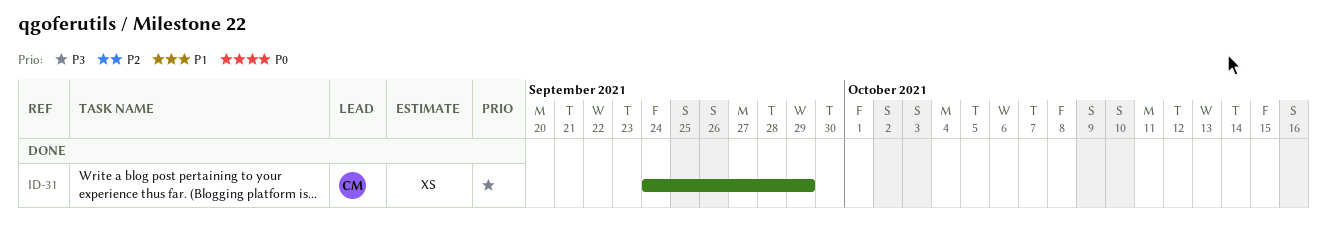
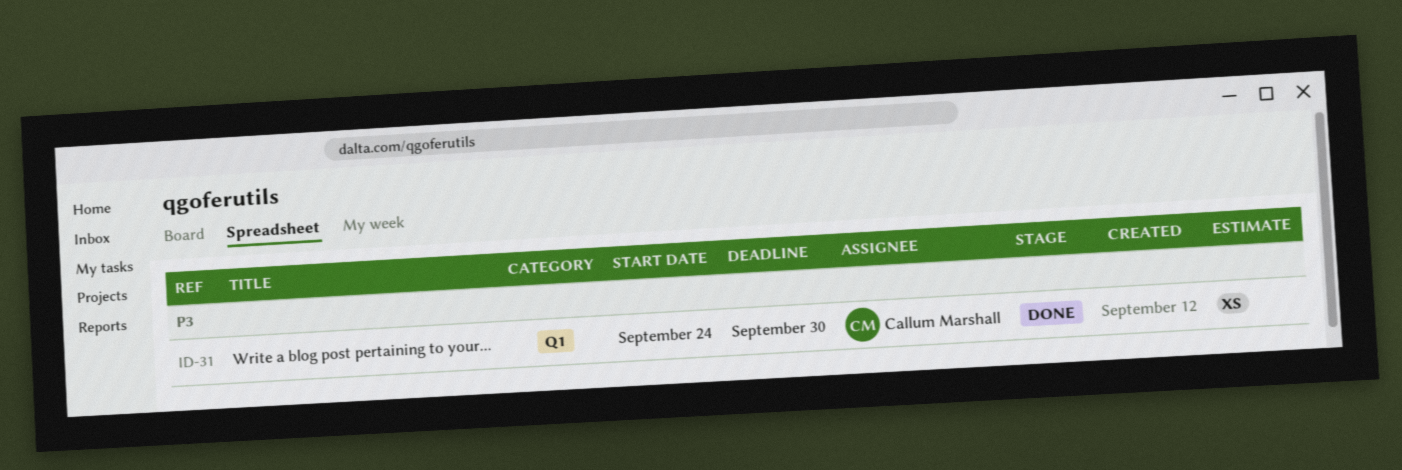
ID-31, due: Sep 29 -> Sep 30

